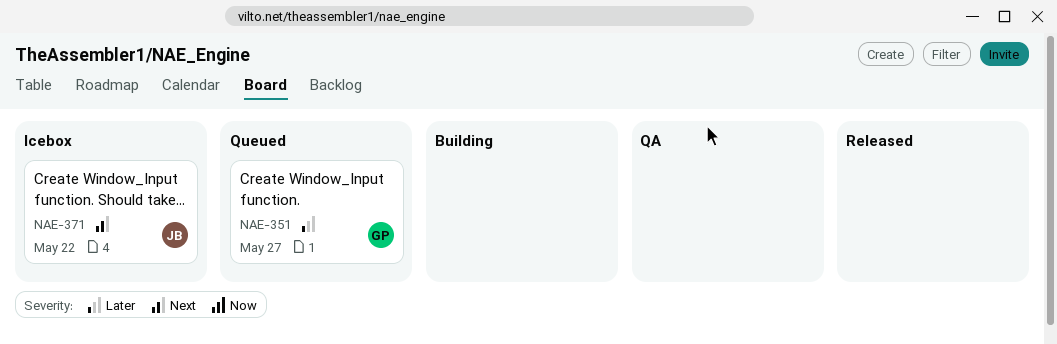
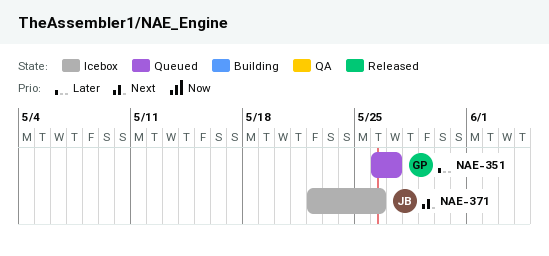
NAE-371, due: May 22 -> May 26

